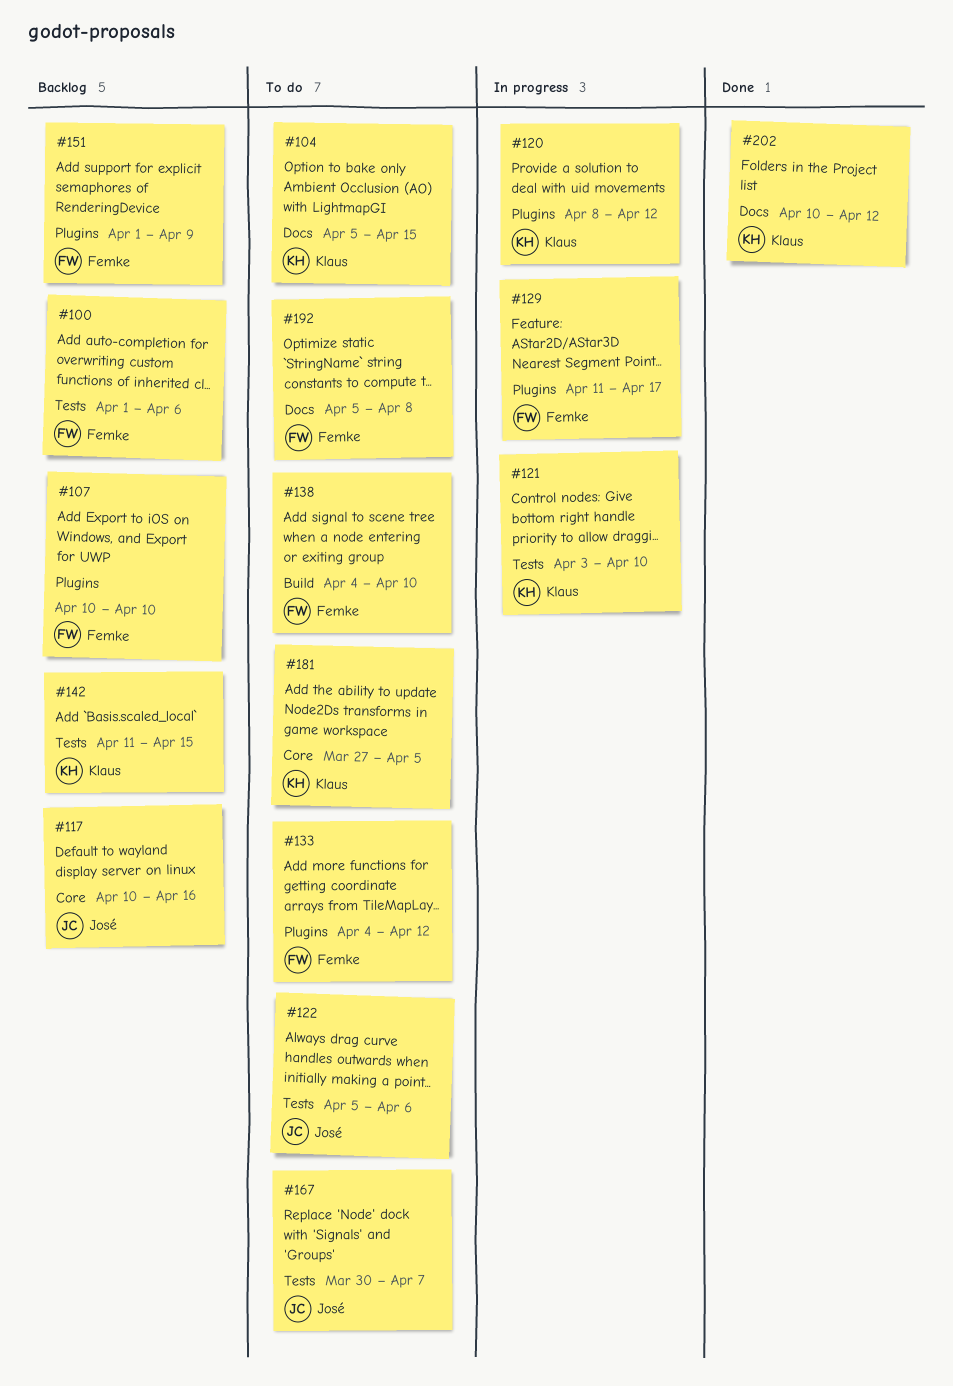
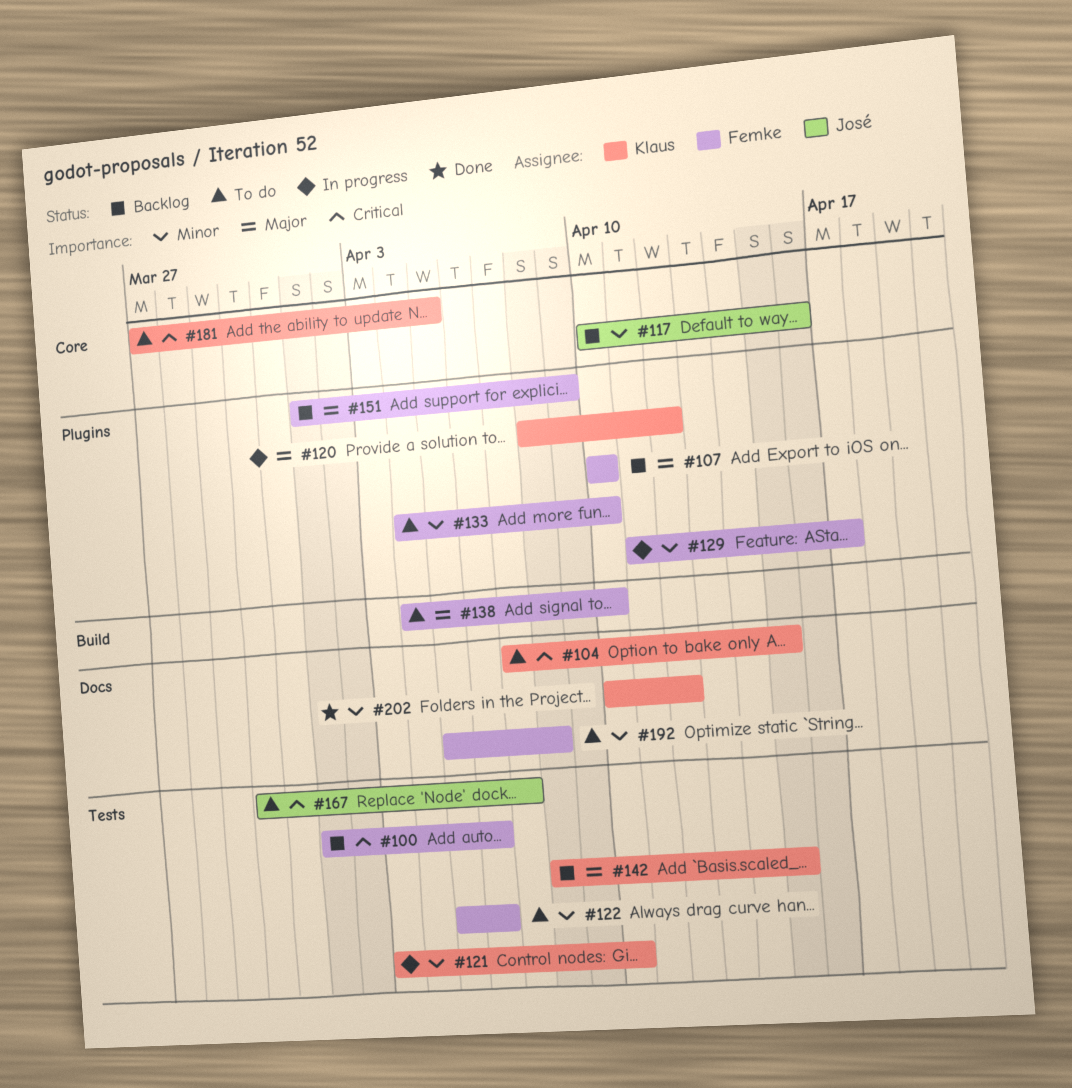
#104, start: Apr 5 -> Apr 7
#122, owner: José -> Femke
#133, due: Apr 12 -> Apr 10
#142, start: Apr 11 -> Apr 8

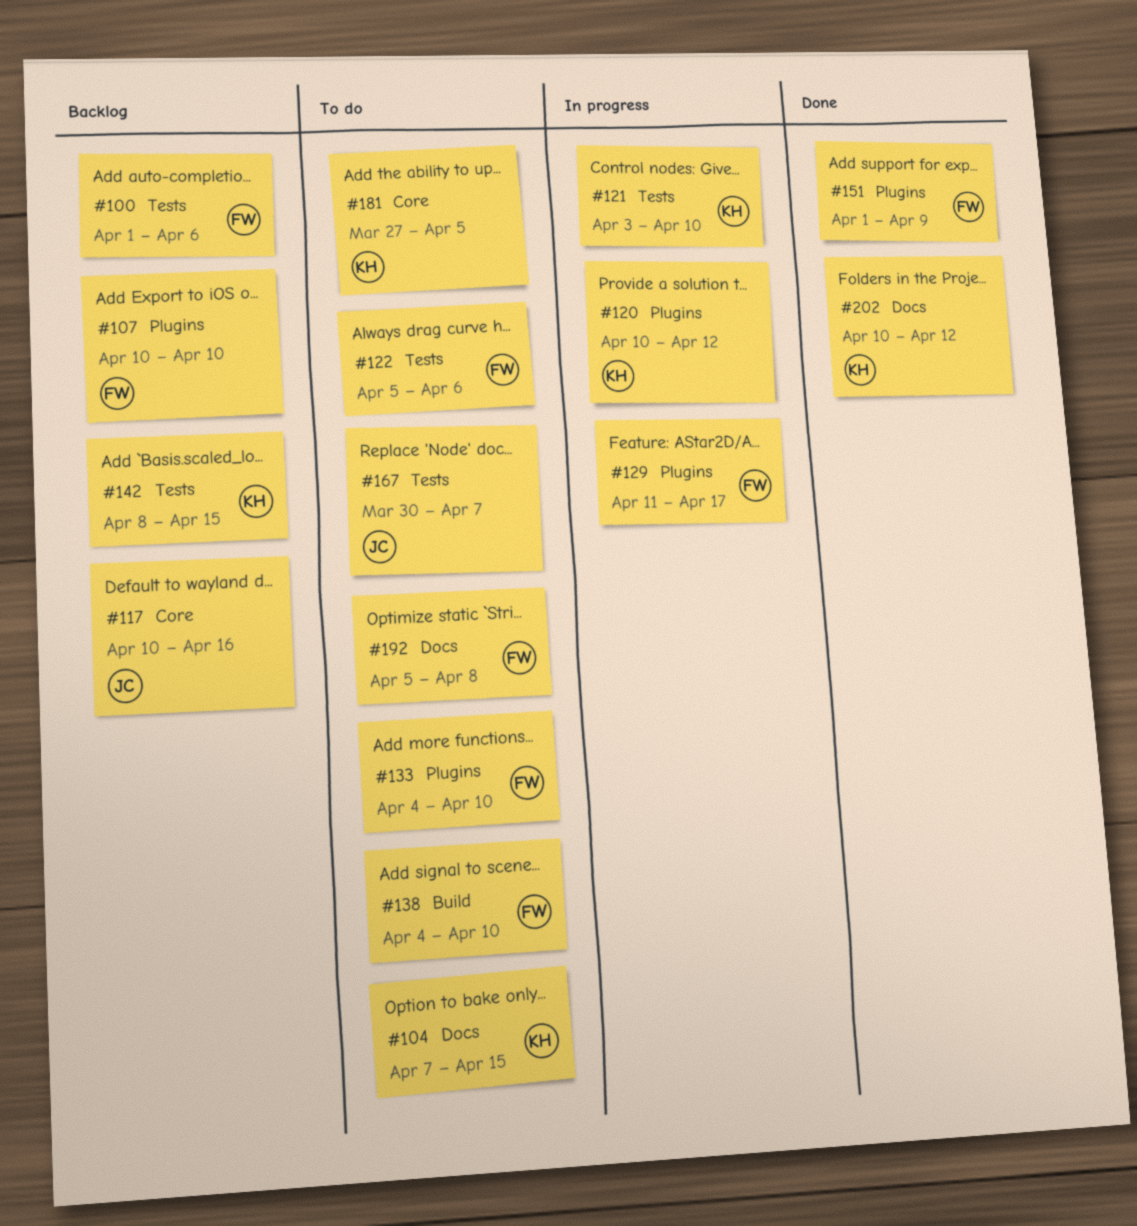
#120, start: Apr 8 -> Apr 10
#151, status: Backlog -> Done

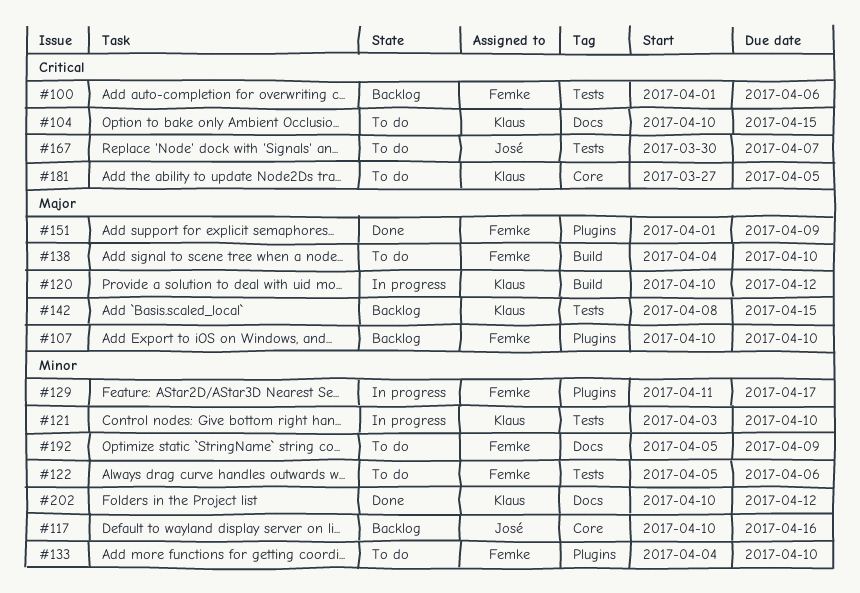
#104, start: Apr 7 -> Apr 10
#120, label: Plugins -> Build
#192, due: Apr 8 -> Apr 9

